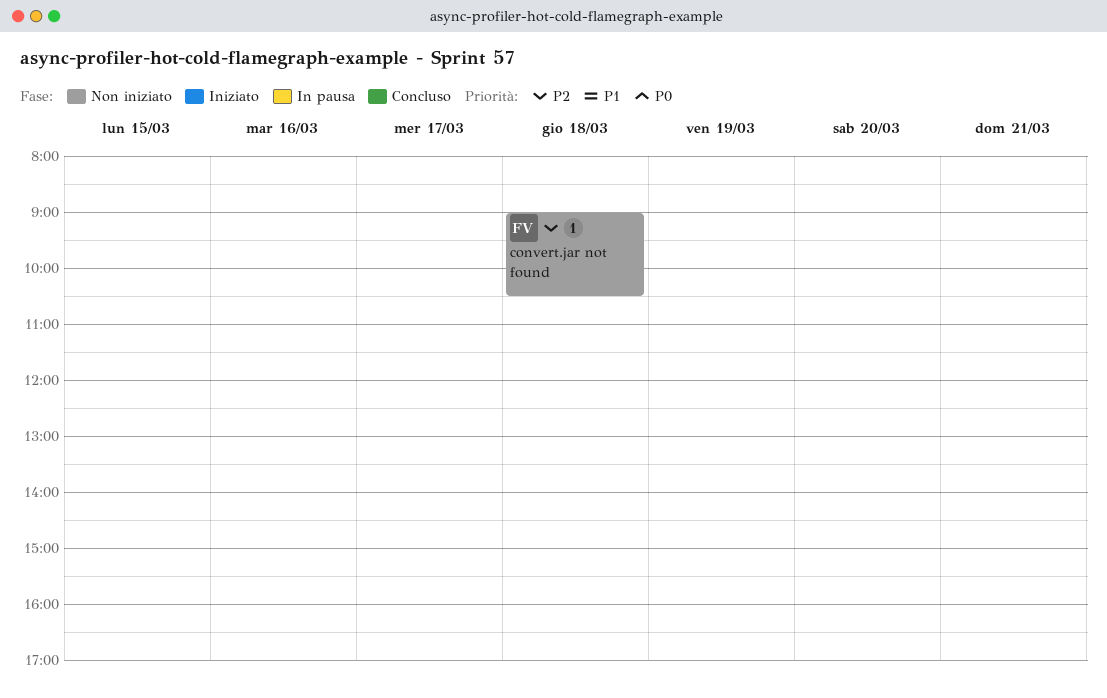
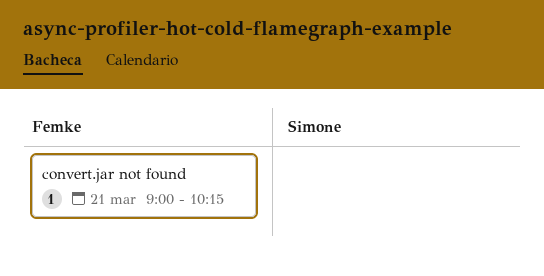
convert.jar not found, day: Mar 18 -> Mar 21
convert.jar not found, ends: 10:30 -> 10:15

